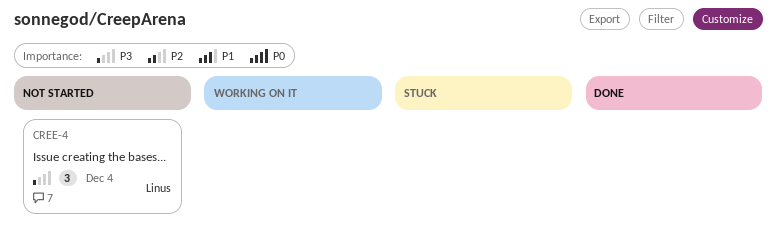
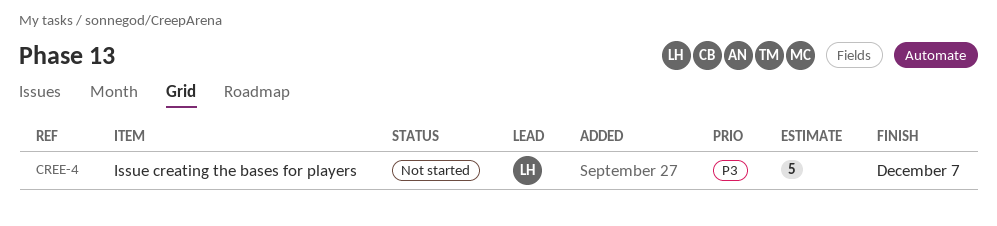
CREE-4, estimate: 3 -> 5
CREE-4, due: Dec 4 -> Dec 7

